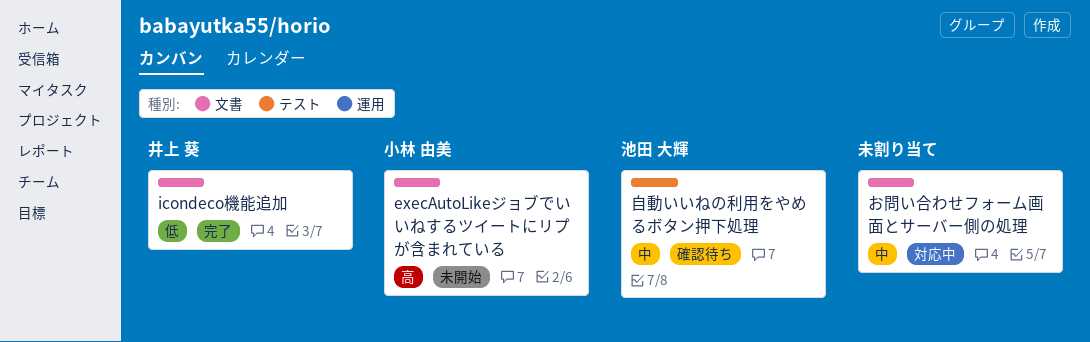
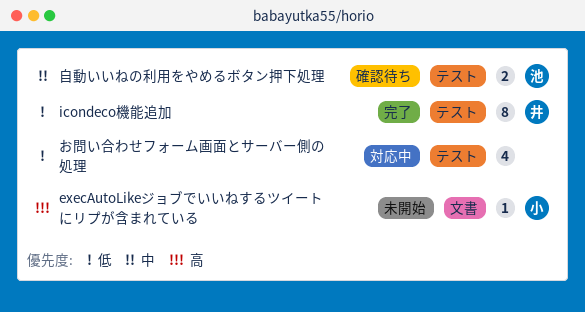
icondeco機能追加, label: 文書 -> テスト
お問い合わせフォーム画面とサーバー側の処理, priority: 中 -> 低
お問い合わせフォーム画面とサーバー側の処理, label: 文書 -> テスト

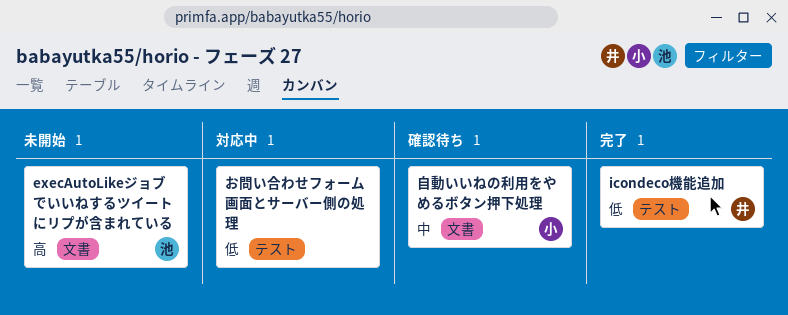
execAutoLikeジョブでいいねするツイートにリプが含まれている, owner: 小 -> 池
自動いいねの利用をやめるボタン押下処理, owner: 池 -> 小
自動いいねの利用をやめるボタン押下処理, label: テスト -> 文書

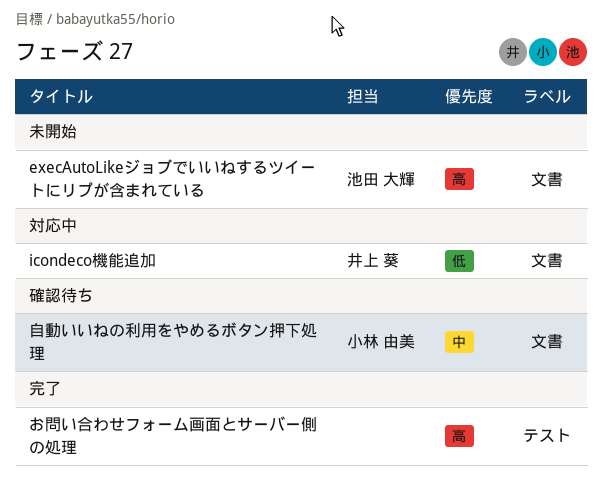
icondeco機能追加, status: 完了 -> 対応中
icondeco機能追加, label: テスト -> 文書
お問い合わせフォーム画面とサーバー側の処理, status: 対応中 -> 完了
お問い合わせフォーム画面とサーバー側の処理, priority: 低 -> 高

